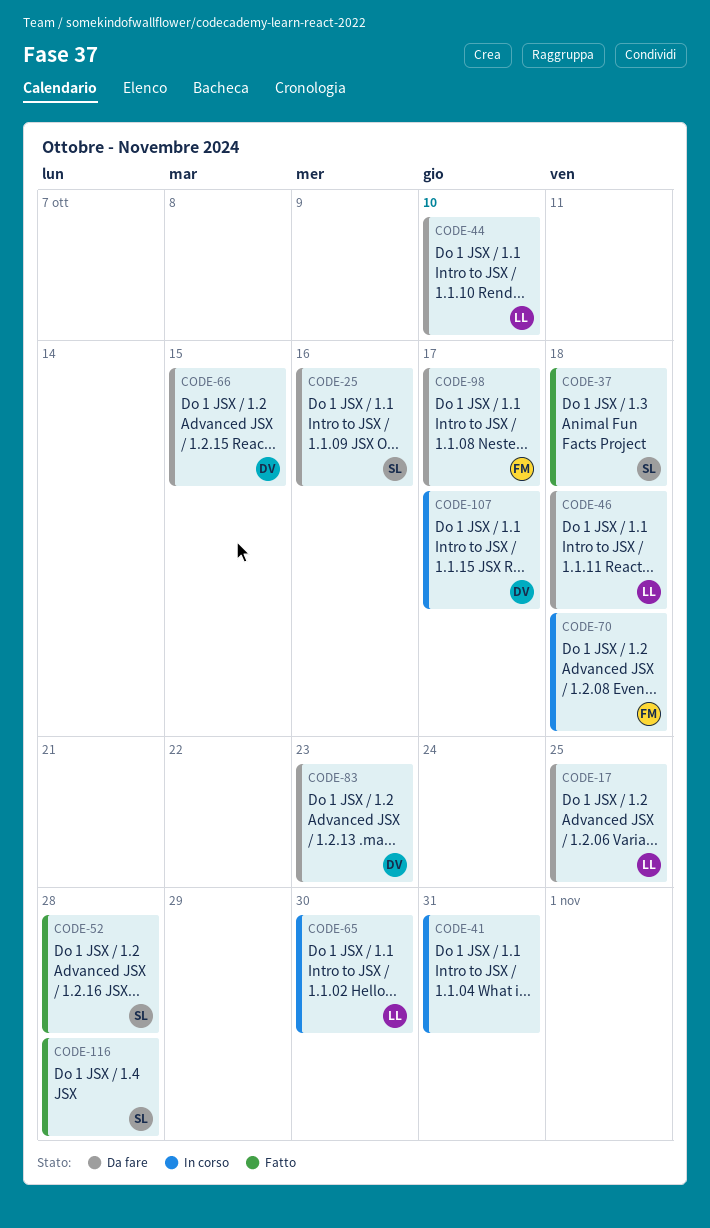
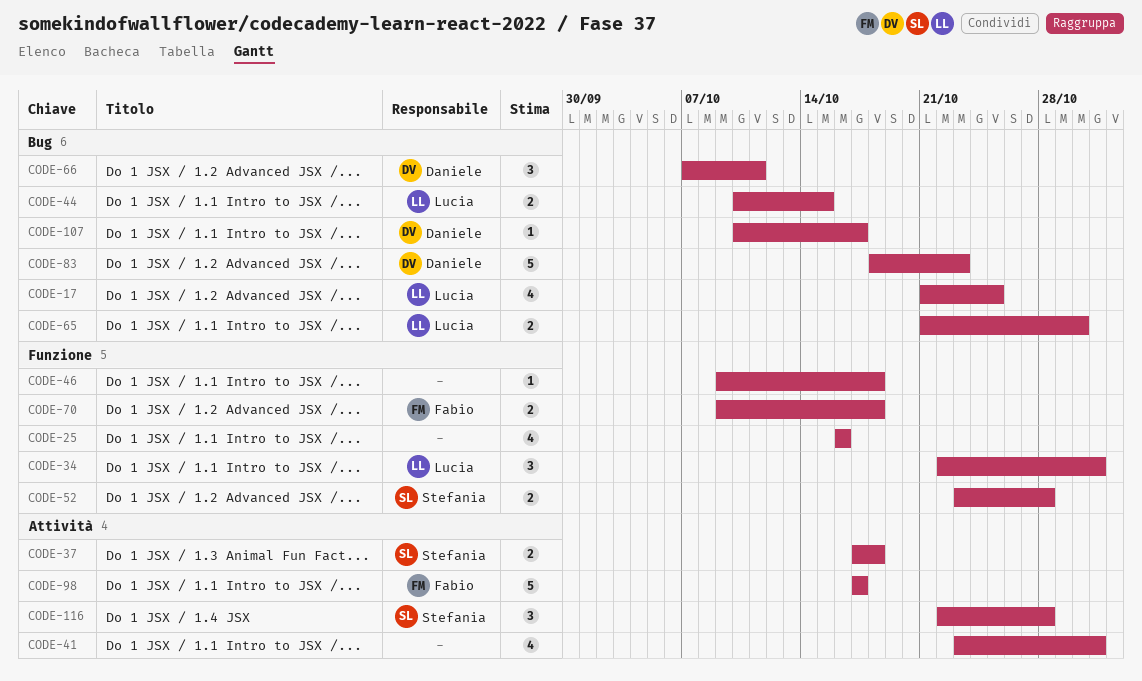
CODE-25, owner: Stefania -> none
CODE-34: none -> present
CODE-44, due: Oct 10 -> Oct 15
CODE-46, owner: Lucia -> none
CODE-66, due: Oct 15 -> Oct 11

